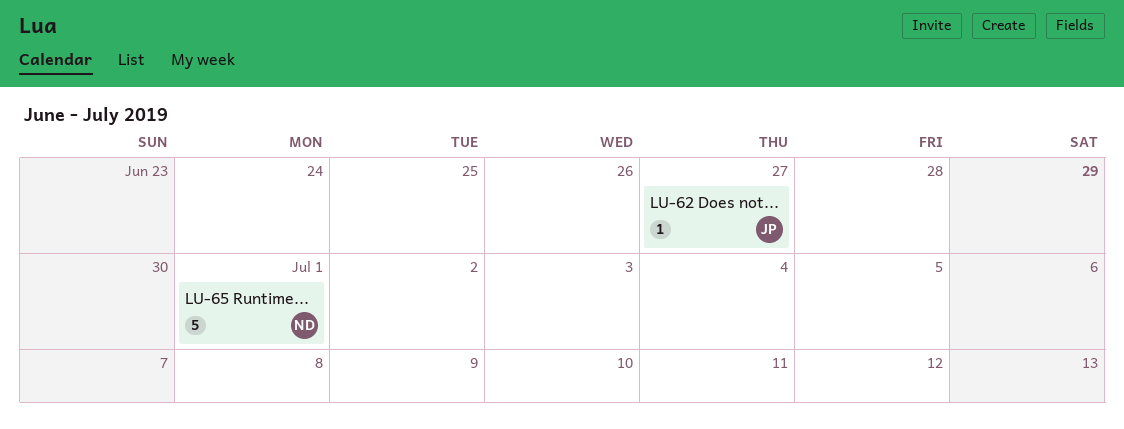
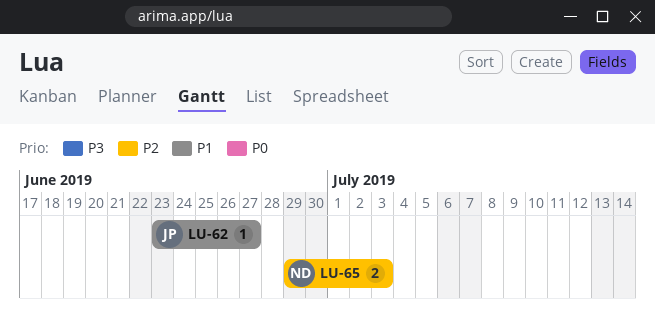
LU-65, estimate: 5 -> 2
LU-65, due: Jul 1 -> Jul 3

